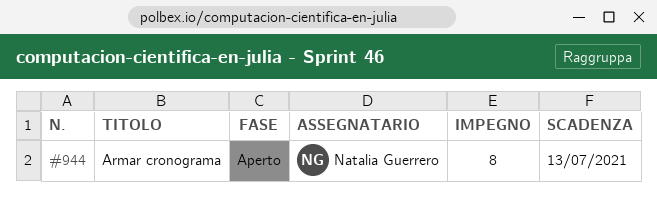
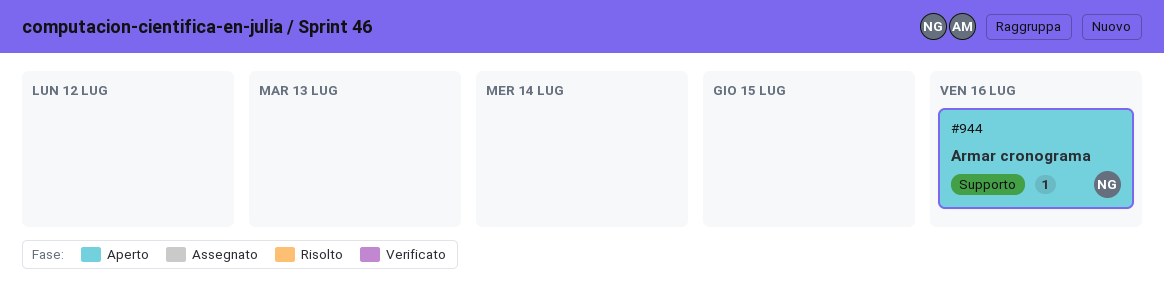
#944, estimate: 8 -> 1
#944, due: Jul 13 -> Jul 16

